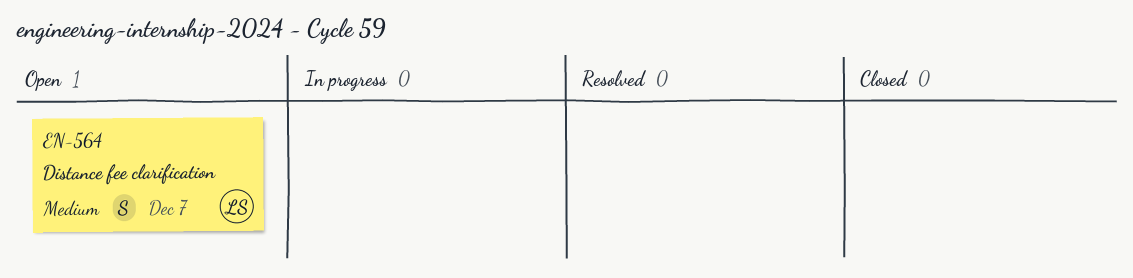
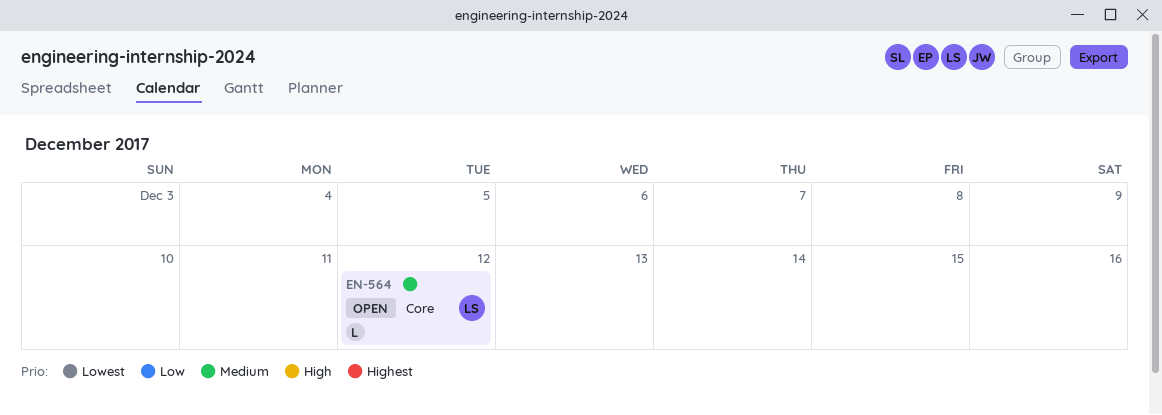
EN-564, estimate: S -> L
EN-564, due: Dec 7 -> Dec 12

